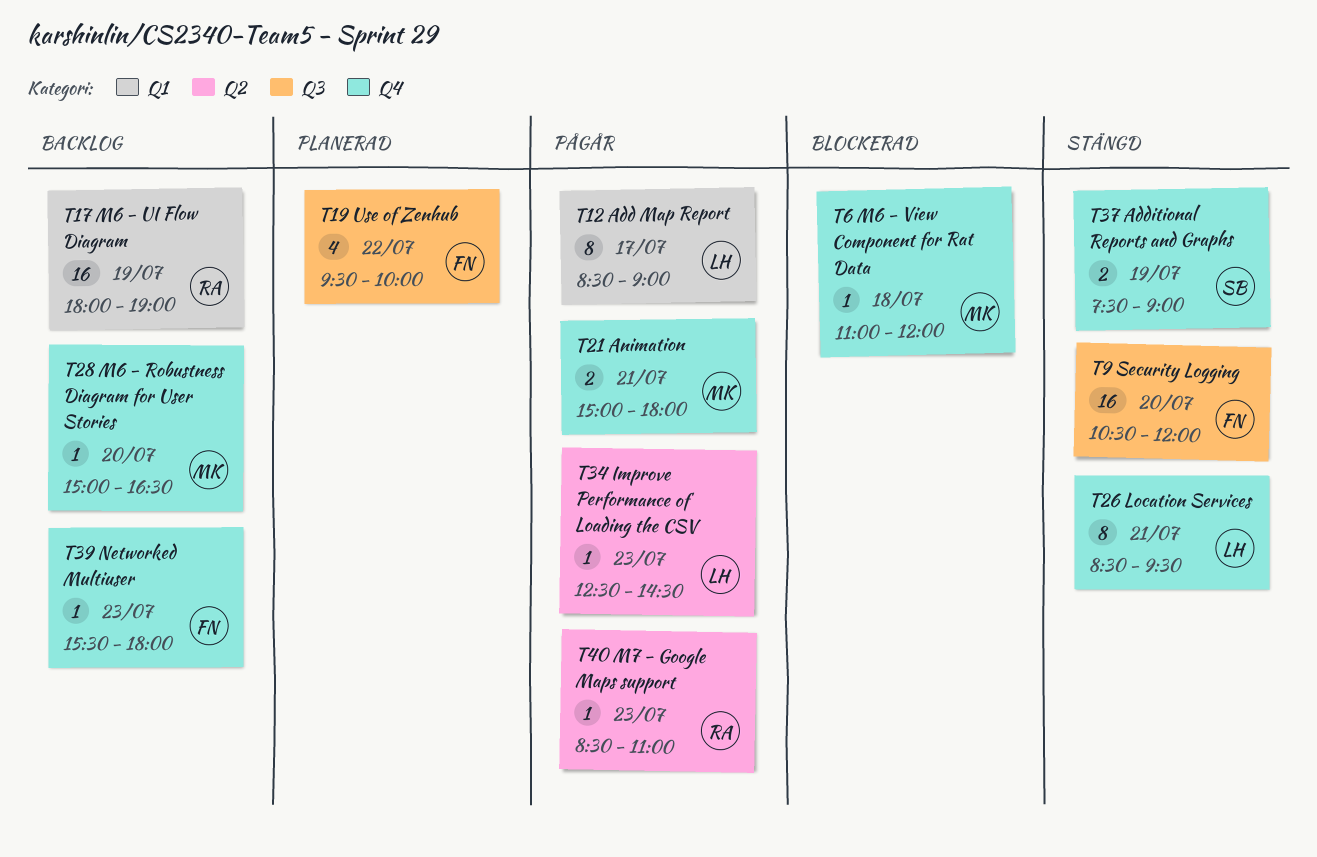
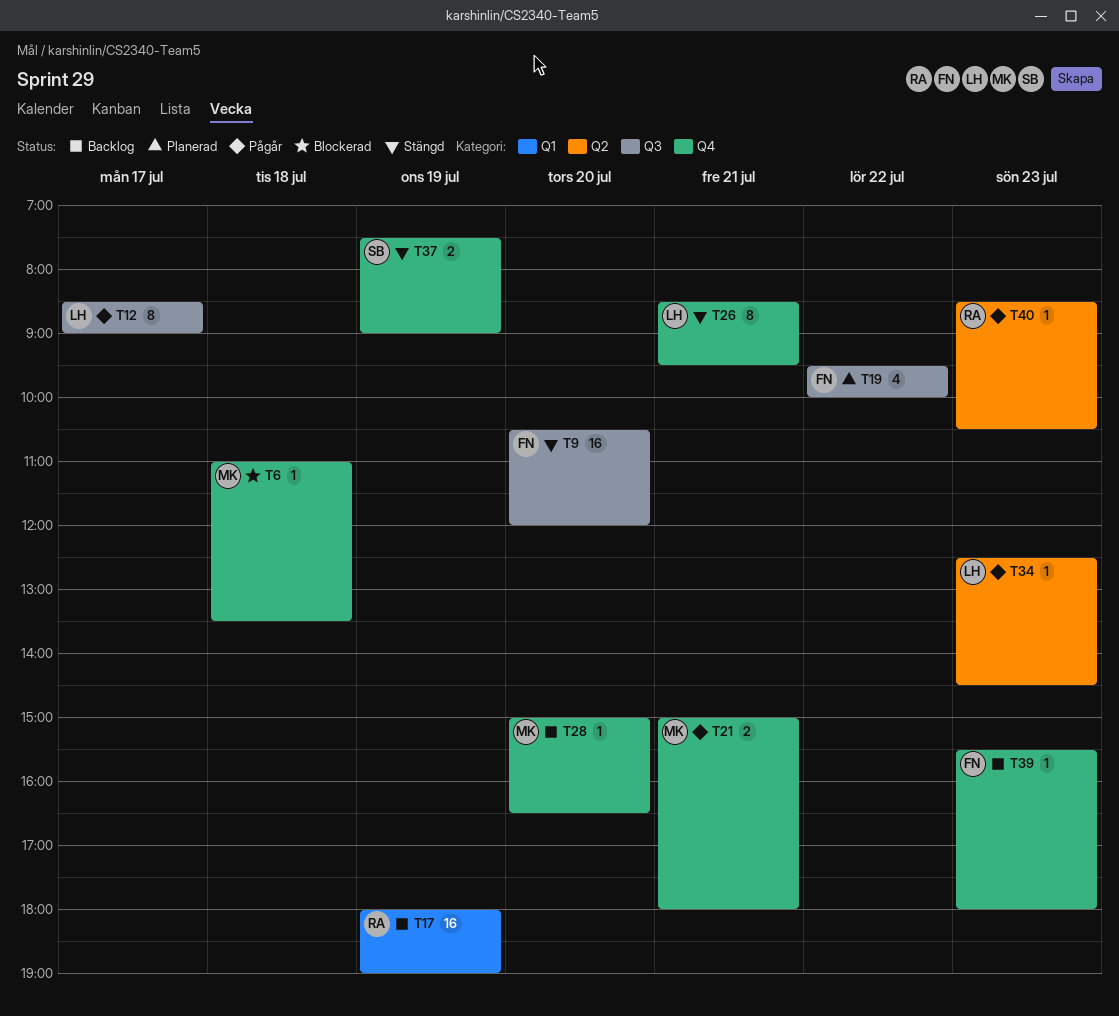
T6, ends: 12:00 -> 13:30
T12, label: Q1 -> Q3
T40, ends: 11:00 -> 10:30

